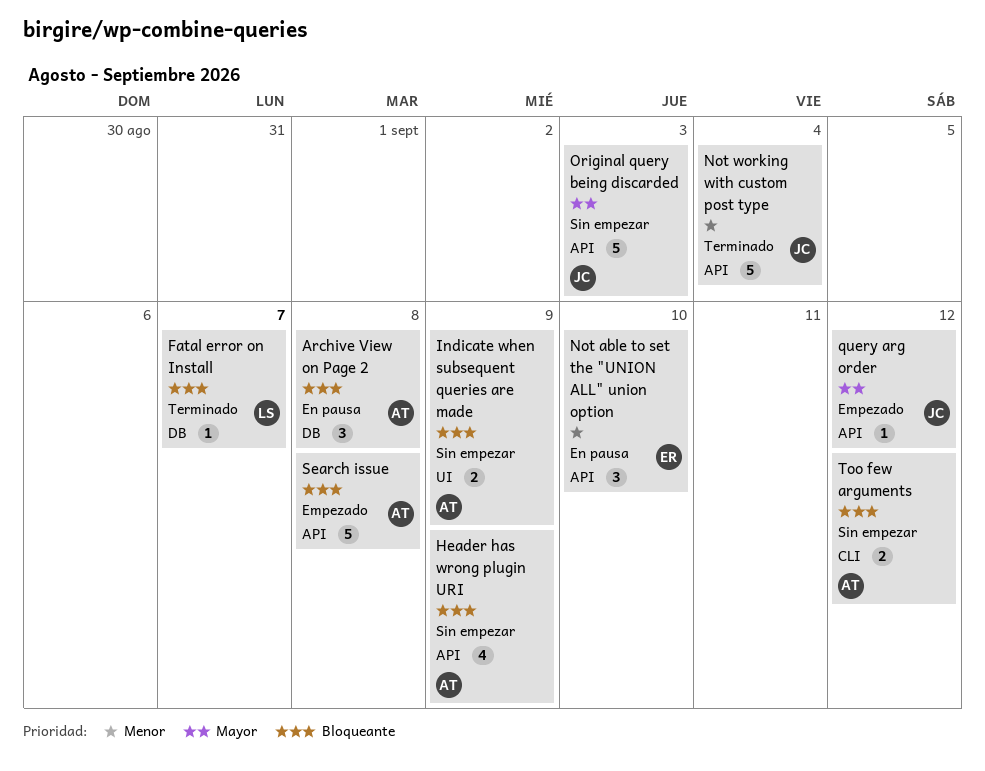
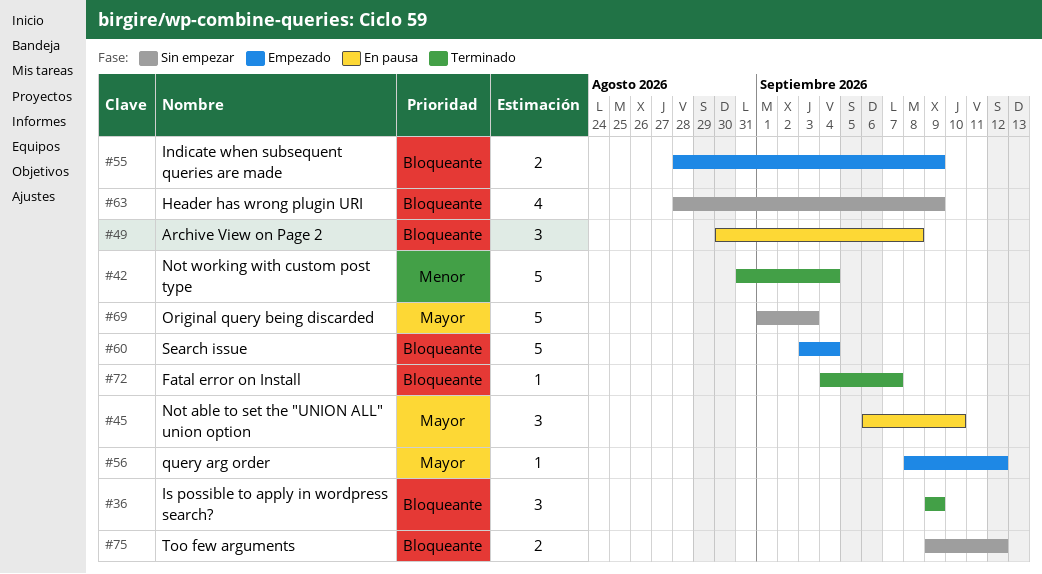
Indicate when subsequent queries are made, status: Sin empezar -> Empezado
Is possible to apply in wordpress search?: none -> present
Not able to set the "UNION ALL" union option, priority: Menor -> Mayor
Search issue, due: Sep 8 -> Sep 4

